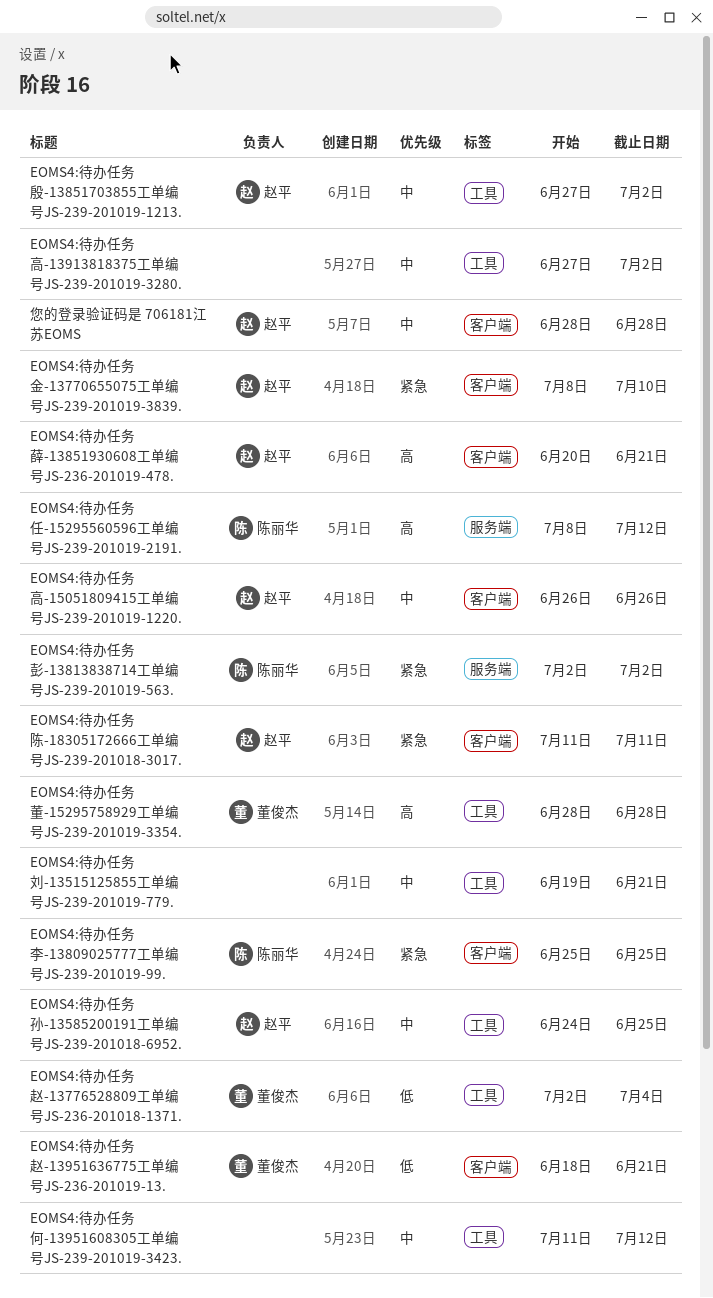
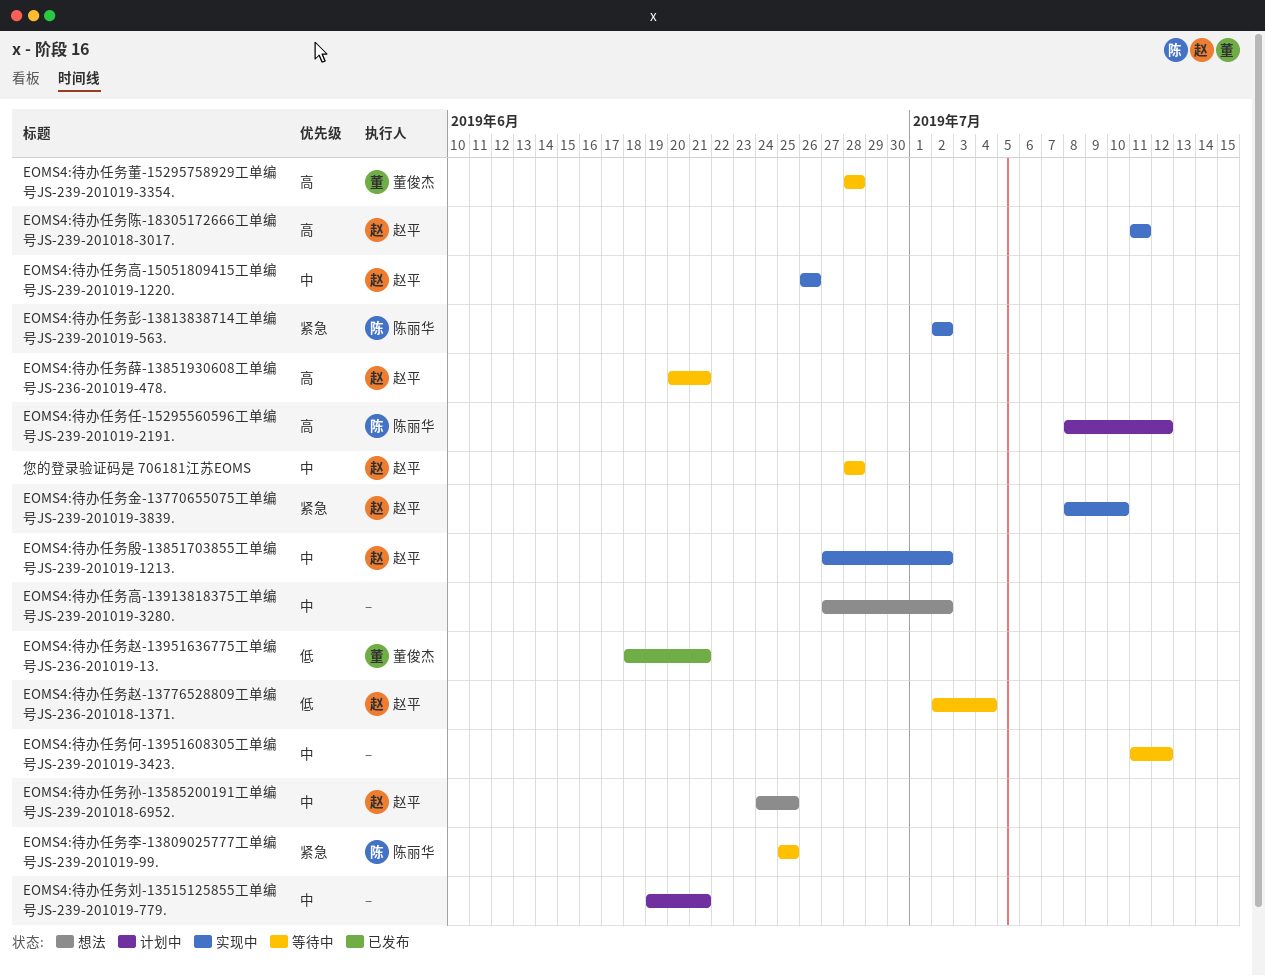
EOMS4:待办任务赵-13776528809工单编号JS-236-201018-1371., owner: 董俊杰 -> 赵平
EOMS4:待办任务陈-18305172666工单编号JS-239-201018-3017., priority: 紧急 -> 高

